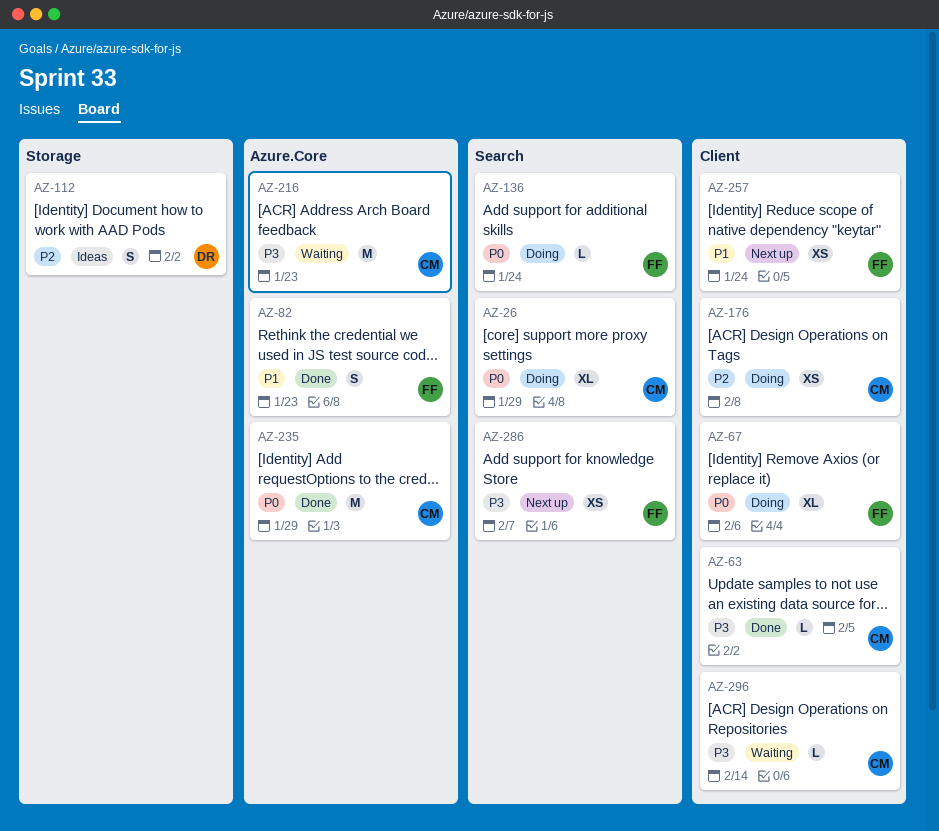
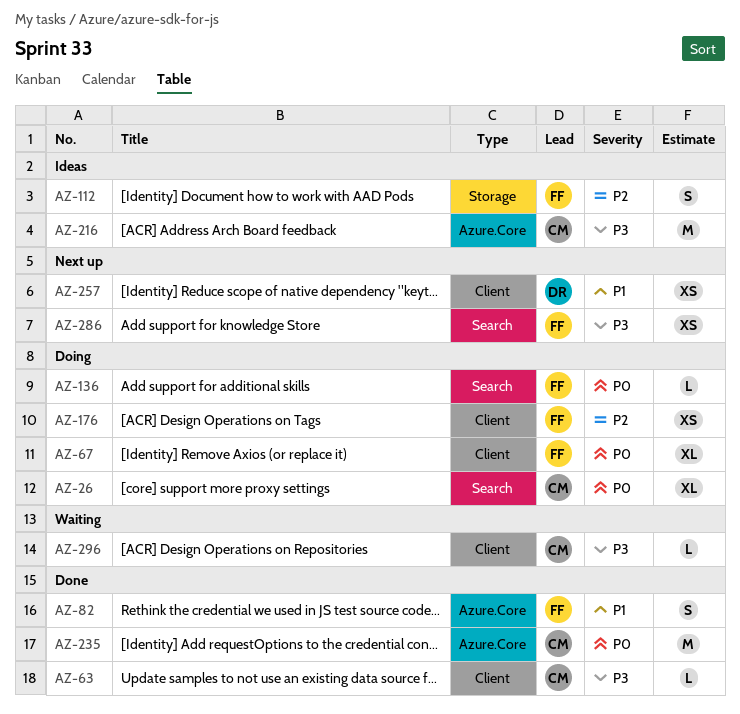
AZ-112, owner: DR -> FF
AZ-176, owner: CM -> FF
AZ-216, status: Waiting -> Ideas
AZ-257, owner: FF -> DR

